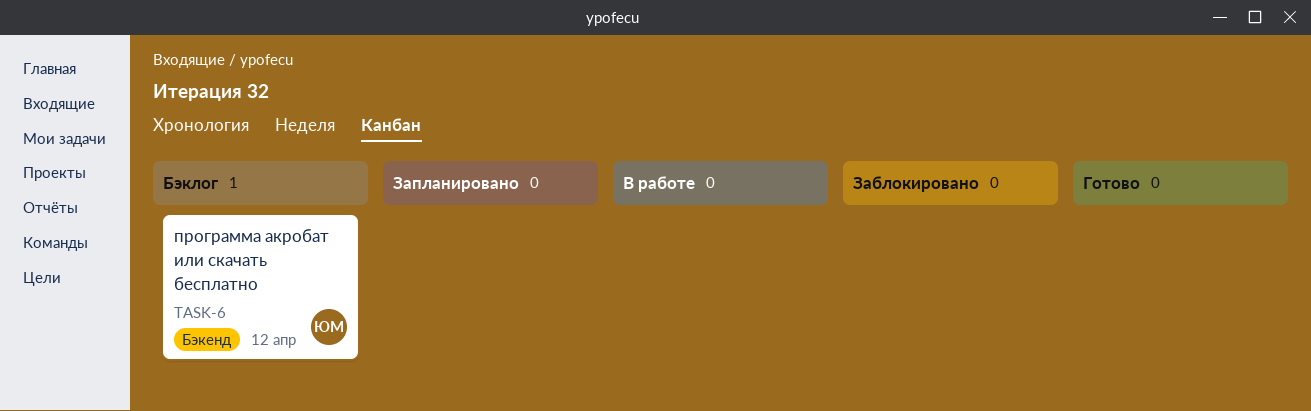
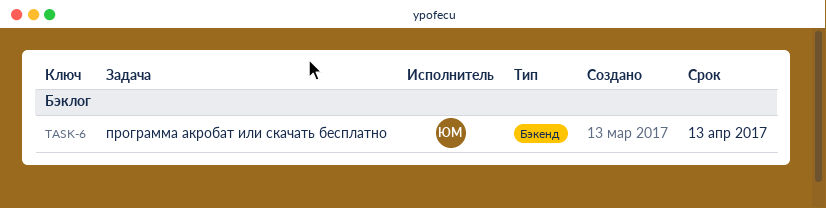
TASK-6, due: Apr 12 -> Apr 13

